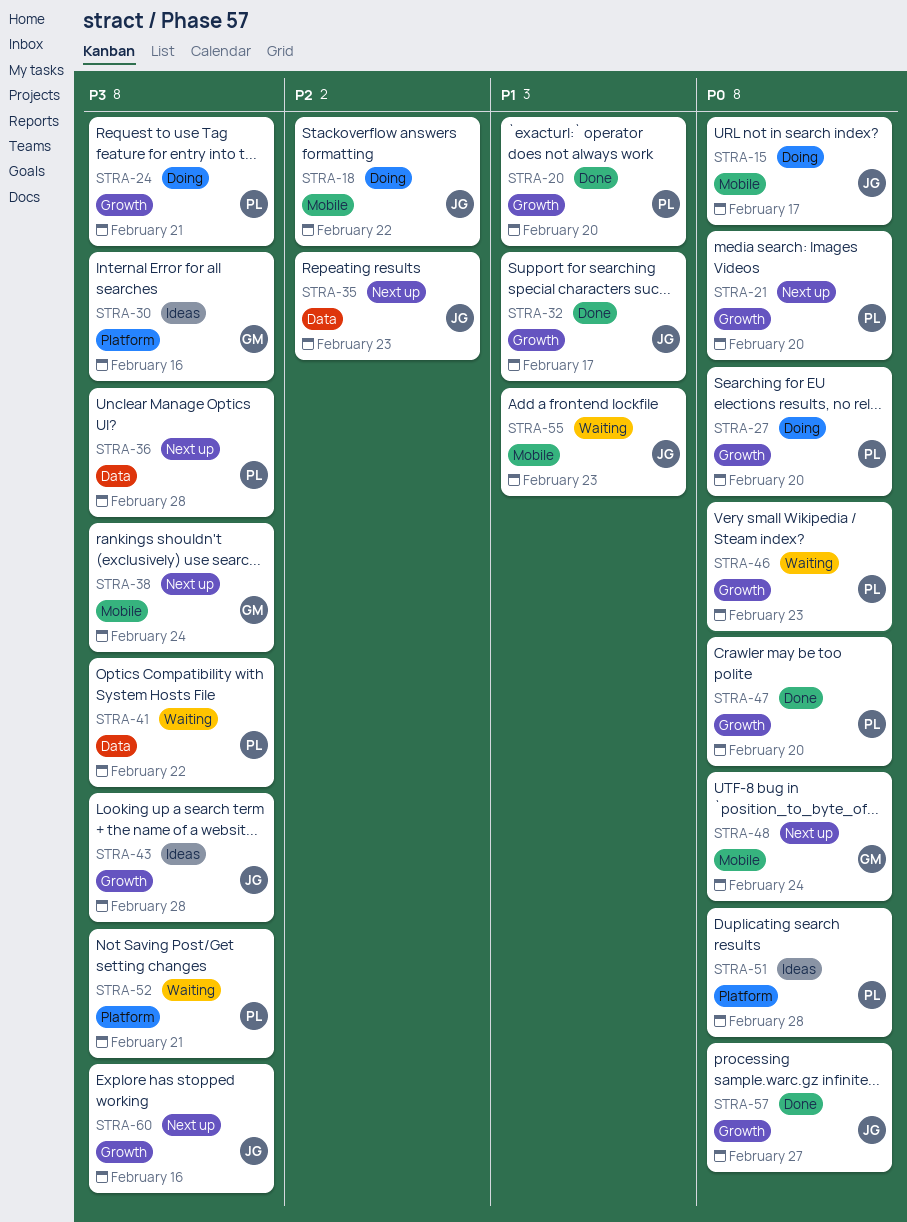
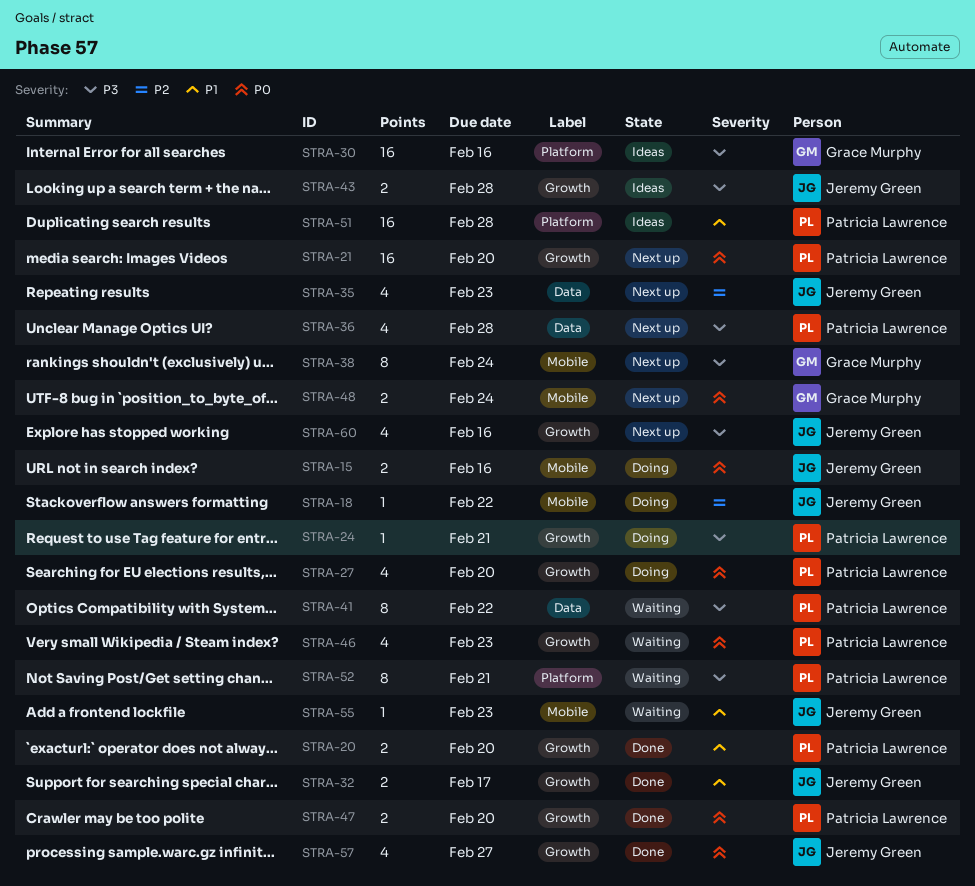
STRA-15, due: Feb 17 -> Feb 16
STRA-51, priority: P0 -> P1

